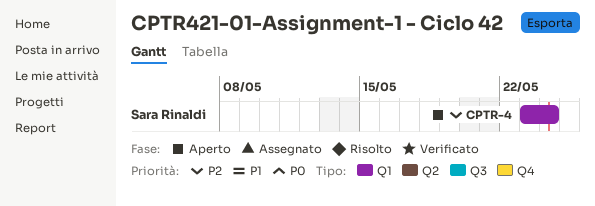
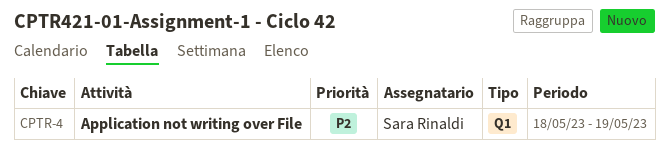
CPTR-4, start: May 23 -> May 18
CPTR-4, due: May 24 -> May 19

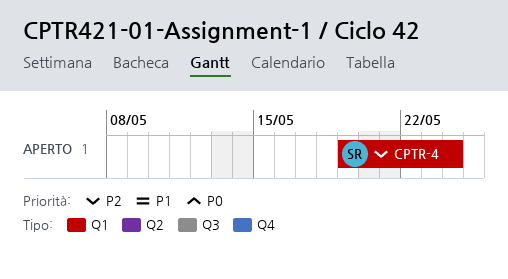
CPTR-4, start: May 18 -> May 19
CPTR-4, due: May 19 -> May 24

